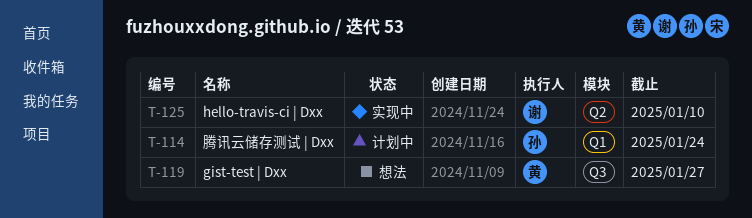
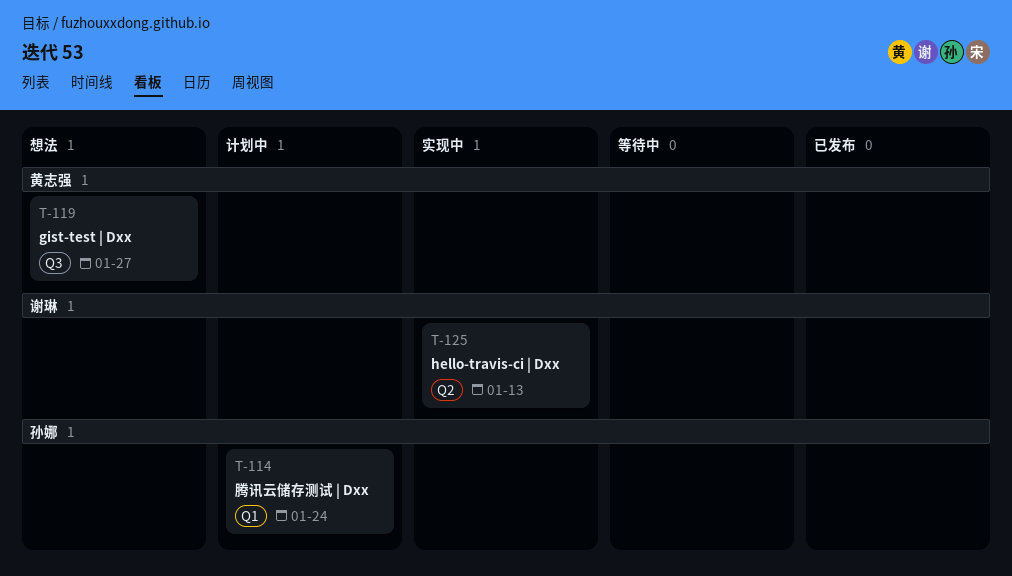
T-125, due: Jan 10 -> Jan 13

